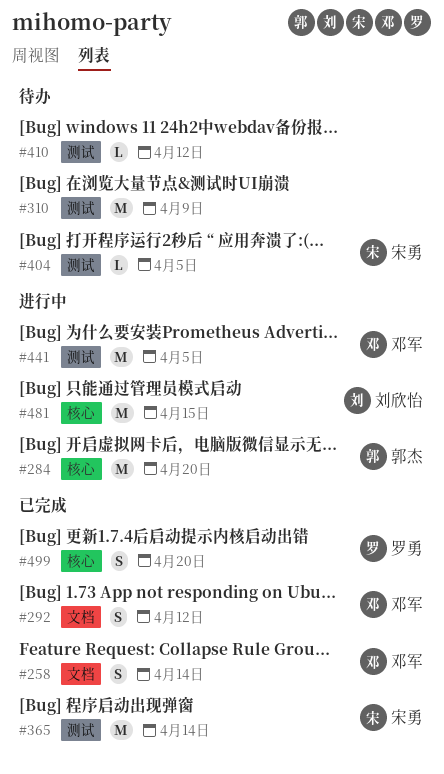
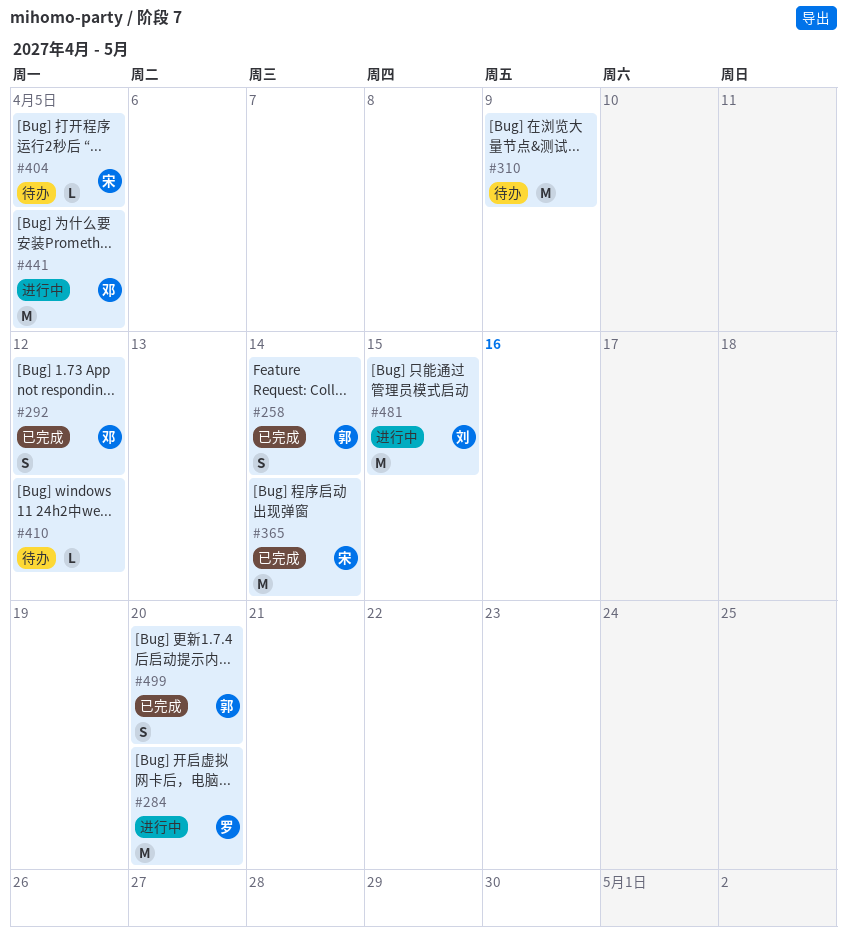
#258, owner: 邓军 -> 郭杰
#284, owner: 郭杰 -> 罗勇
#499, owner: 罗勇 -> 郭杰

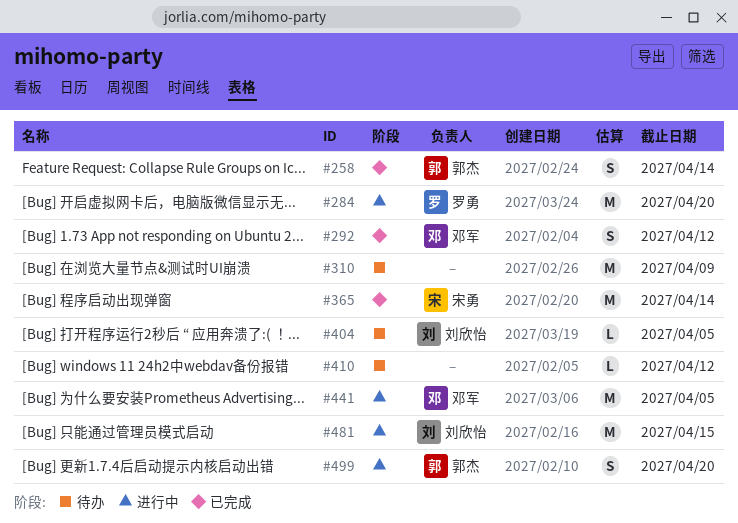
#404, owner: 宋勇 -> 刘欣怡
#499, status: 已完成 -> 进行中

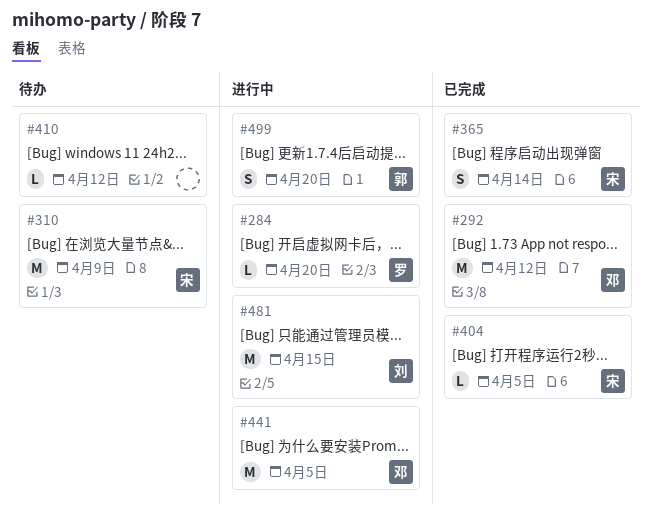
#258: present -> none
#284, estimate: M -> L
#292, estimate: S -> M
#310, owner: none -> 宋勇
#365, estimate: M -> S
#404, status: 待办 -> 已完成
#404, owner: 刘欣怡 -> 宋勇

